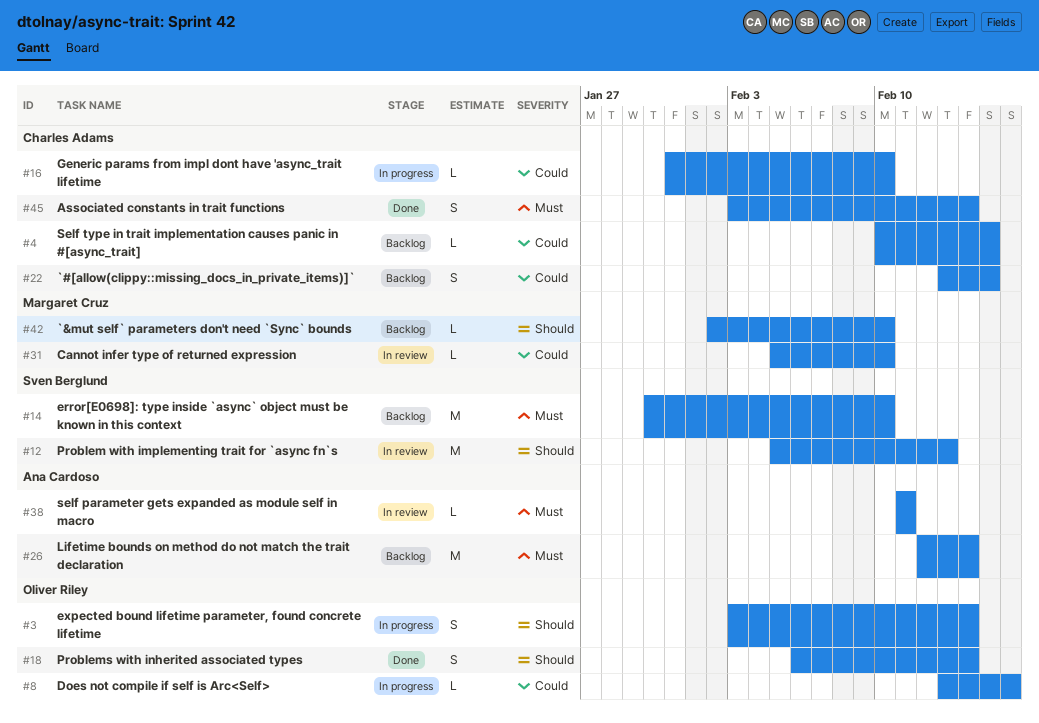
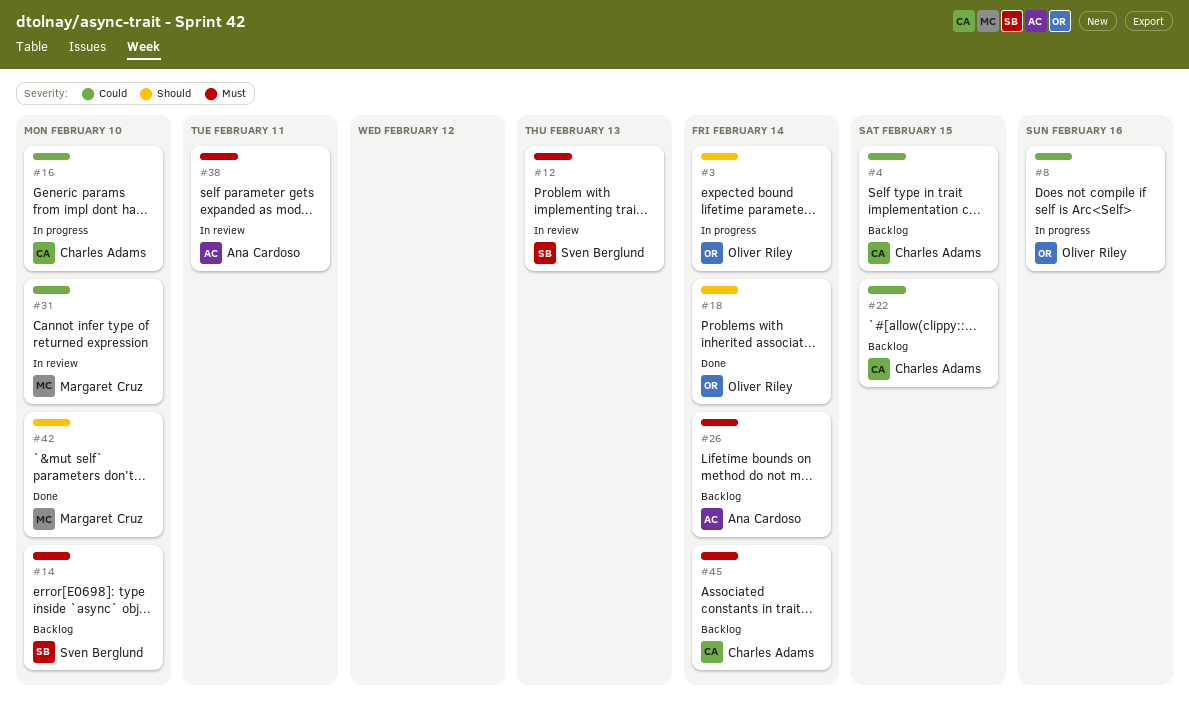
#12, priority: Should -> Must
#42, status: Backlog -> Done
#45, status: Done -> Backlog

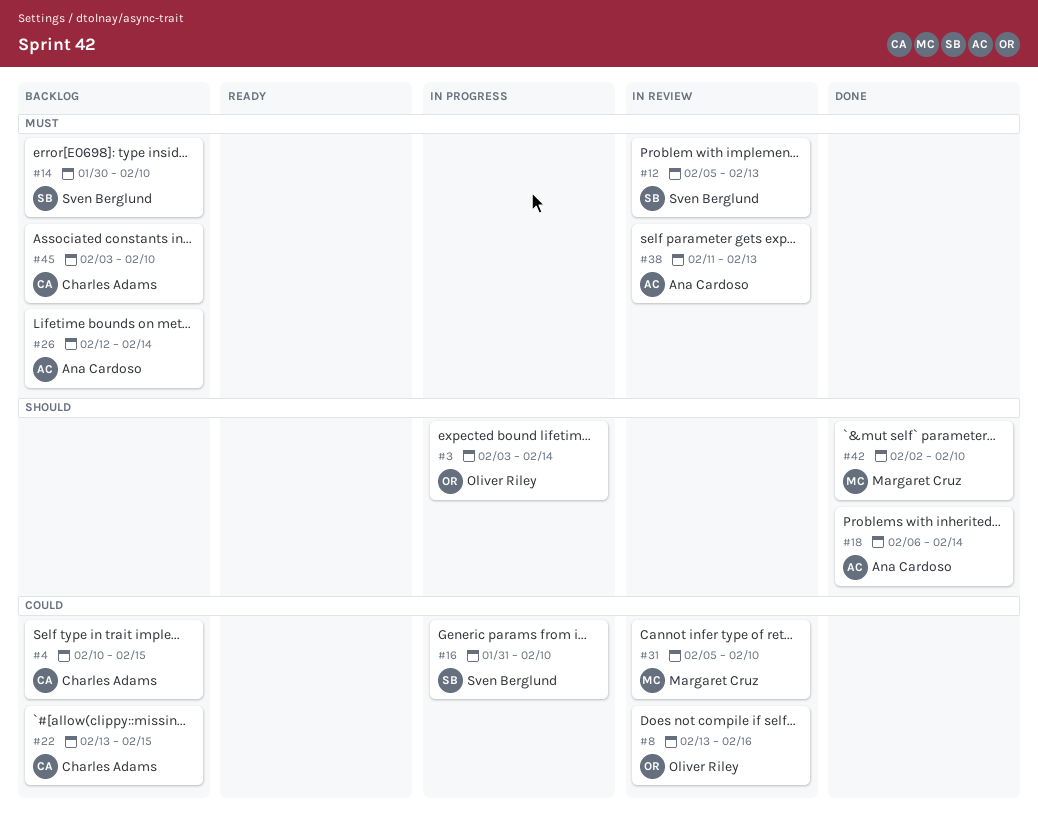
#8, status: In progress -> In review
#16, owner: Charles Adams -> Sven Berglund
#18, owner: Oliver Riley -> Ana Cardoso
#38, due: Feb 11 -> Feb 13
#45, due: Feb 14 -> Feb 10

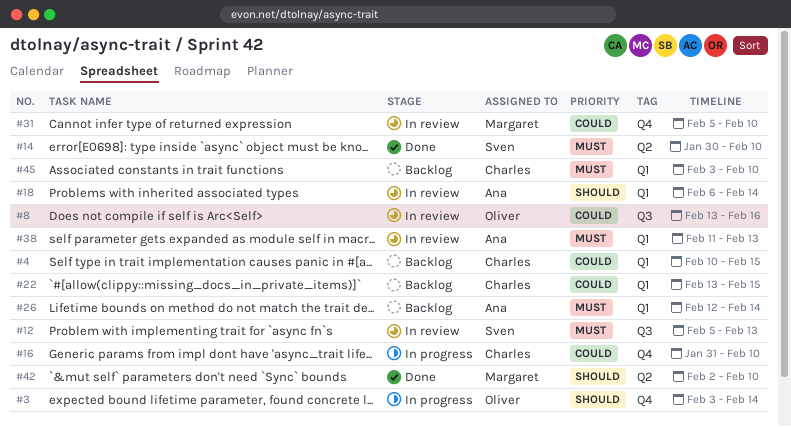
#14, status: Backlog -> Done
#16, owner: Sven Berglund -> Charles Adams
#18, status: Done -> In review

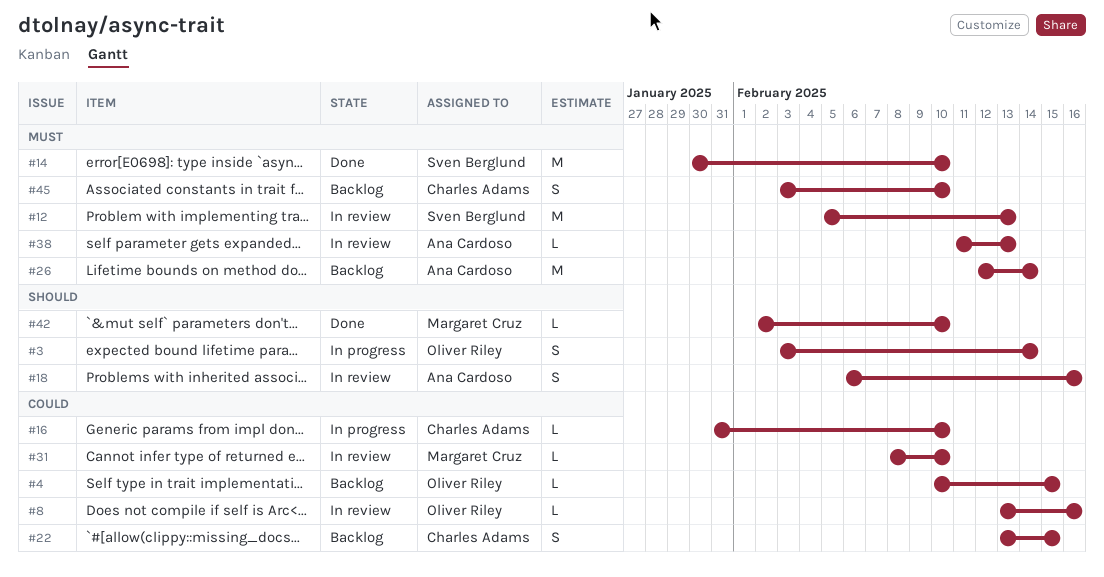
#4, owner: Charles Adams -> Oliver Riley
#18, due: Feb 14 -> Feb 16
#31, start: Feb 5 -> Feb 8

